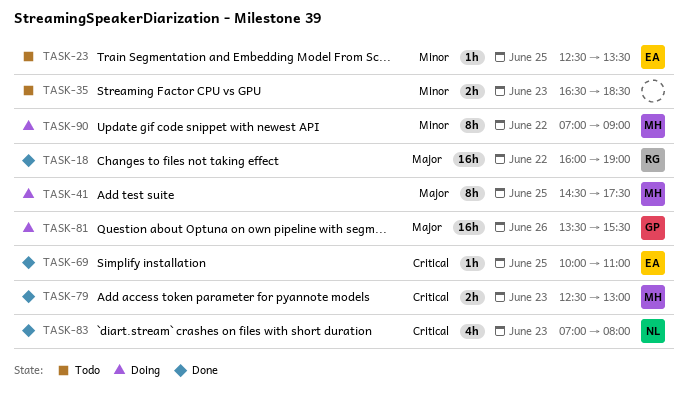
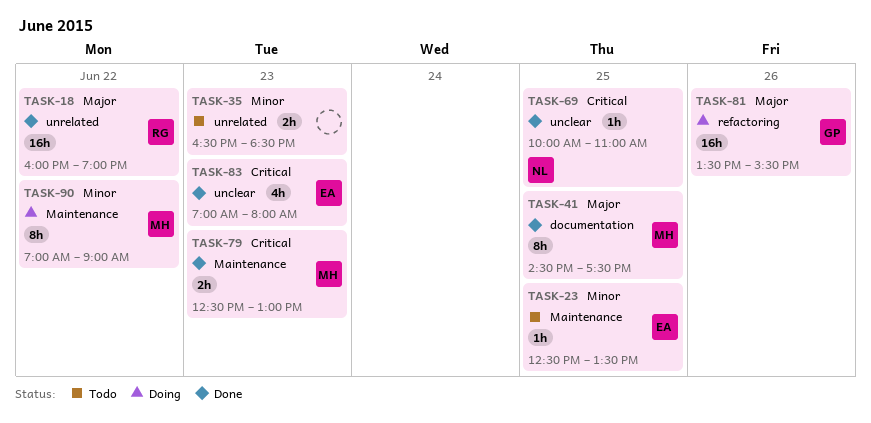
TASK-41, status: Doing -> Done
TASK-69, owner: EA -> NL
TASK-83, owner: NL -> EA

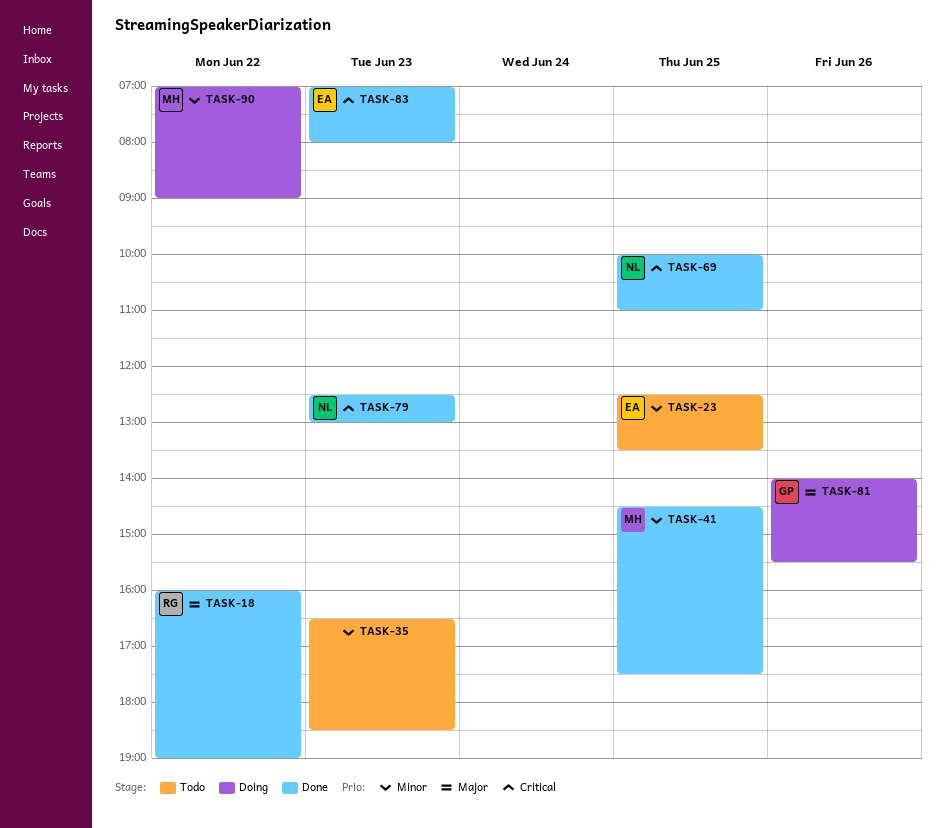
TASK-41, priority: Major -> Minor
TASK-79, owner: MH -> NL
TASK-81, begins: 13:30 -> 14:00

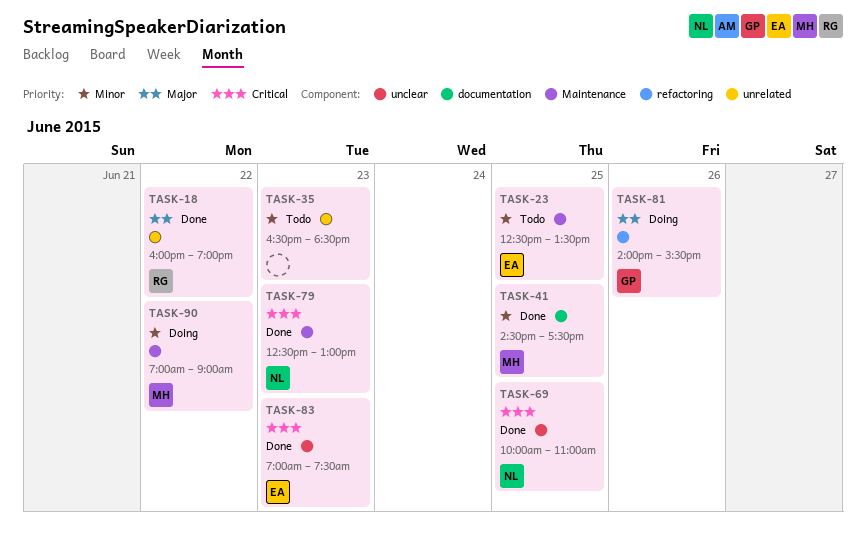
TASK-83, ends: 08:00 -> 07:30

